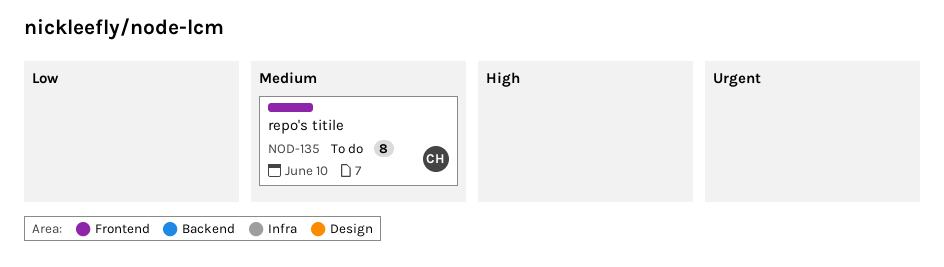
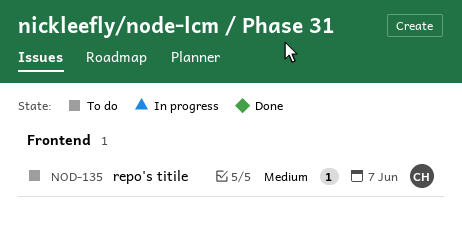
NOD-135, estimate: 8 -> 1
NOD-135, due: Jun 10 -> Jun 7

